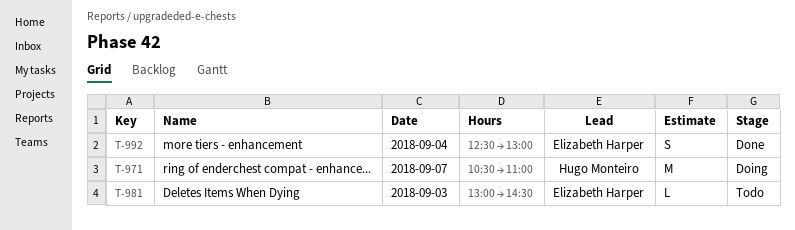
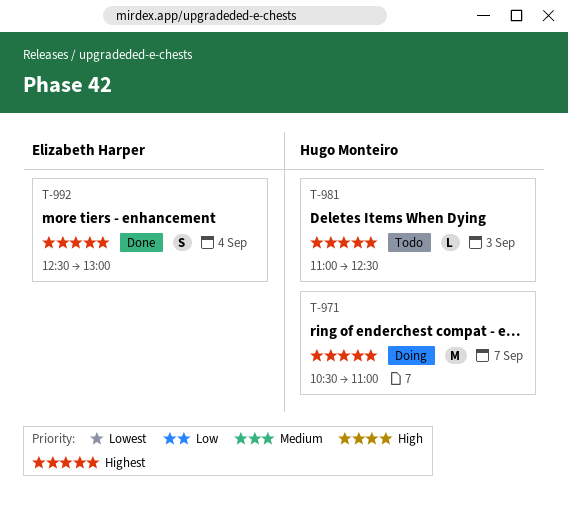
T-981, owner: Elizabeth Harper -> Hugo Monteiro
T-981, begins: 13:00 -> 11:00
T-981, ends: 14:30 -> 12:30

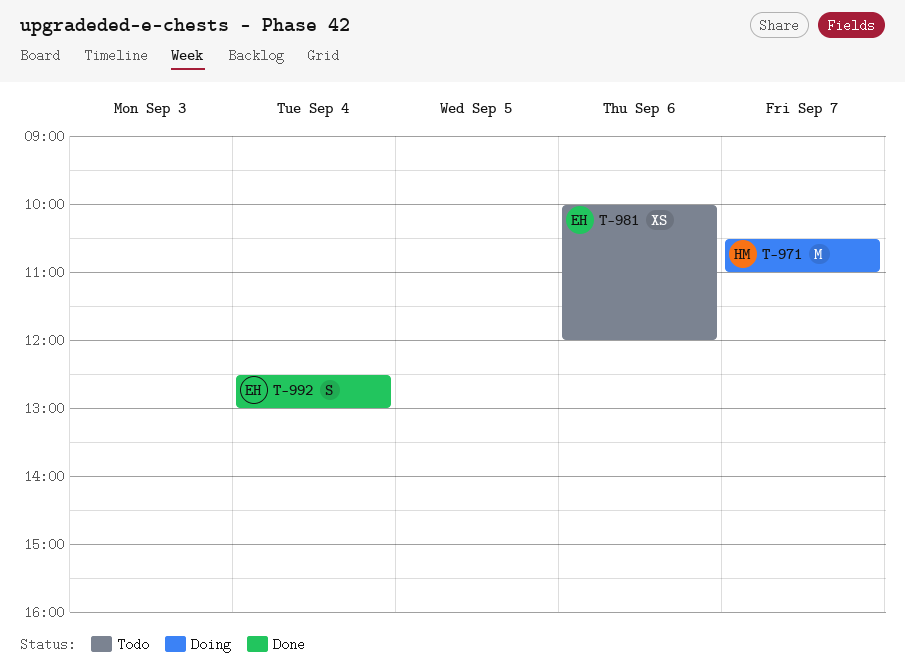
T-981, owner: Hugo Monteiro -> Elizabeth Harper
T-981, estimate: L -> XS
T-981, day: Sep 3 -> Sep 6
T-981, begins: 11:00 -> 10:00
T-981, ends: 12:30 -> 12:00

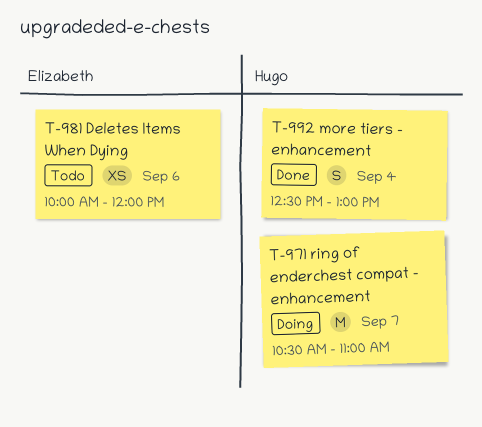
T-992, owner: Elizabeth -> Hugo

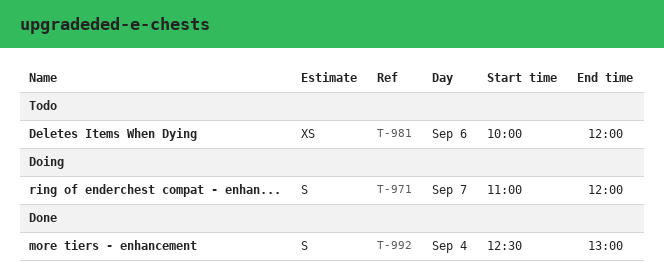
T-971, estimate: M -> S
T-971, begins: 10:30 -> 11:00
T-971, ends: 11:00 -> 12:00

